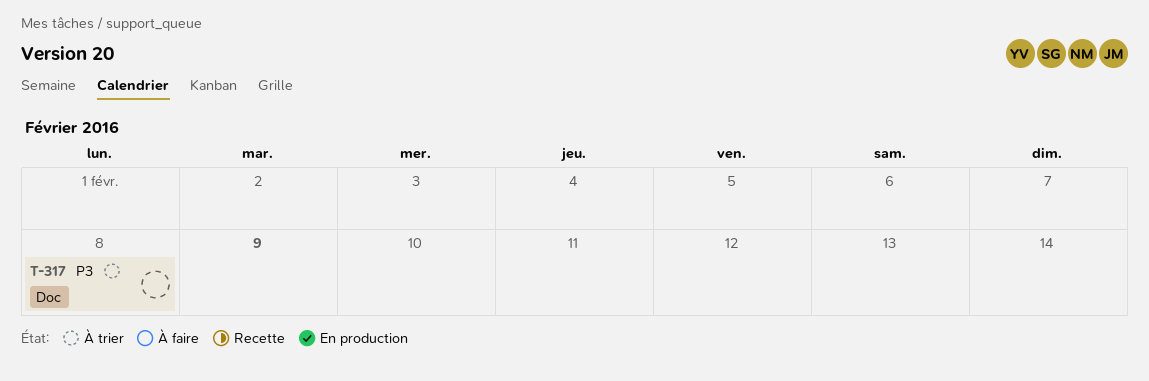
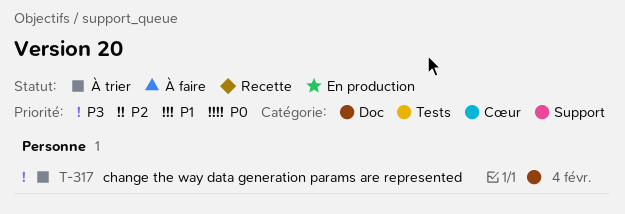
T-317, due: Feb 8 -> Feb 4

